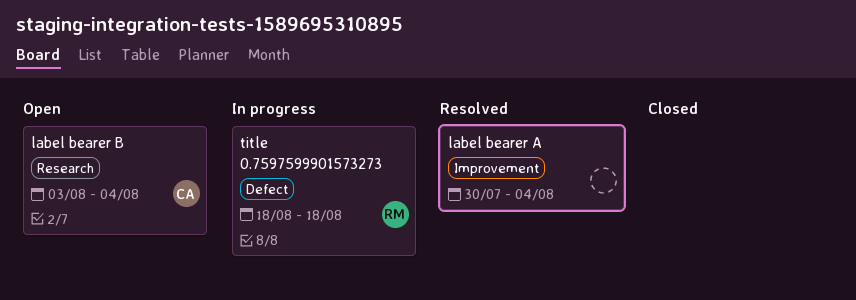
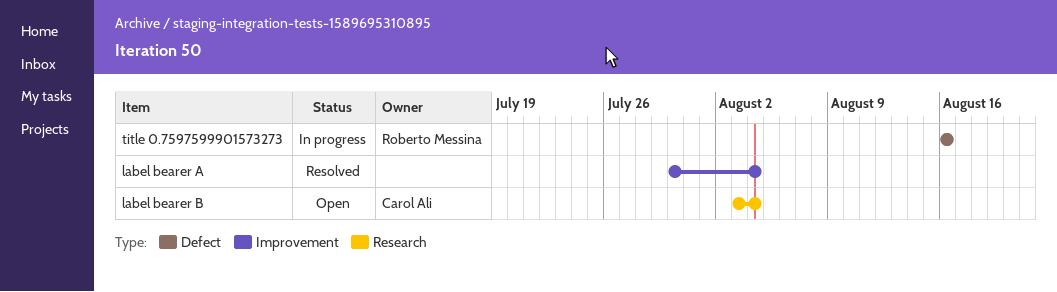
title 0.7597599901573273, start: Aug 18 -> Aug 16
title 0.7597599901573273, due: Aug 18 -> Aug 16

